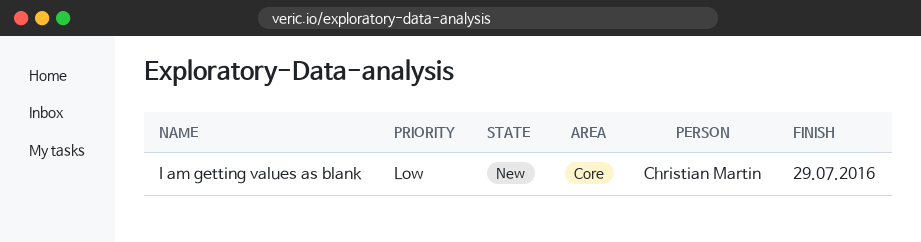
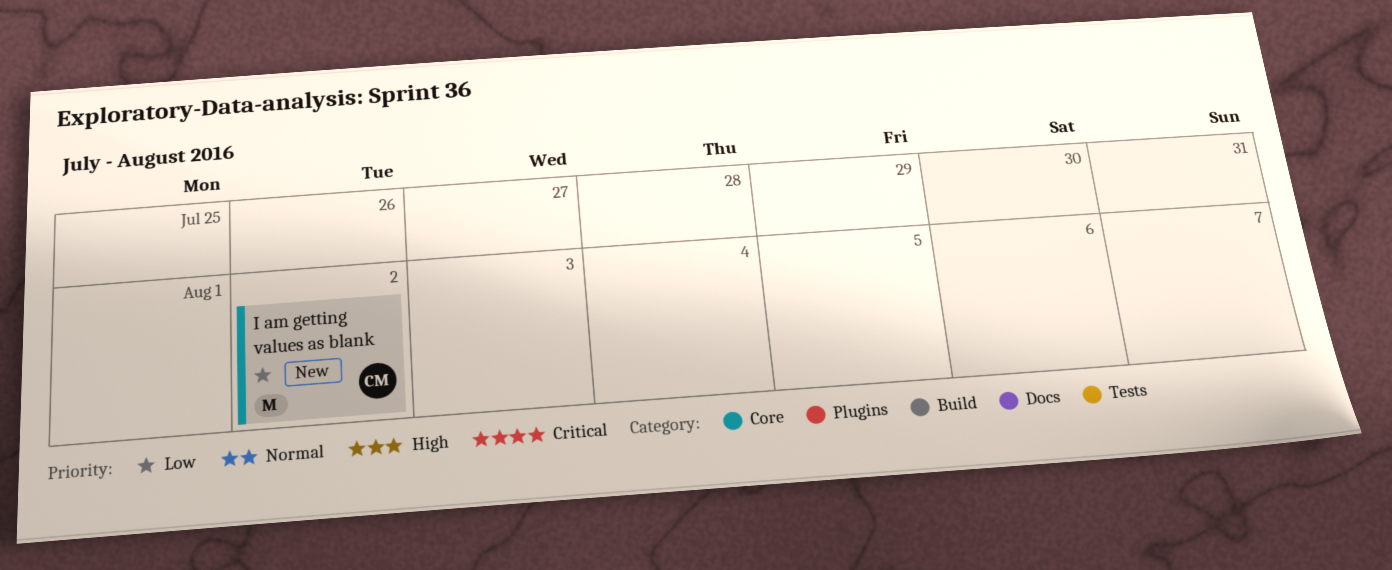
I am getting values as blank, due: Jul 29 -> Aug 2

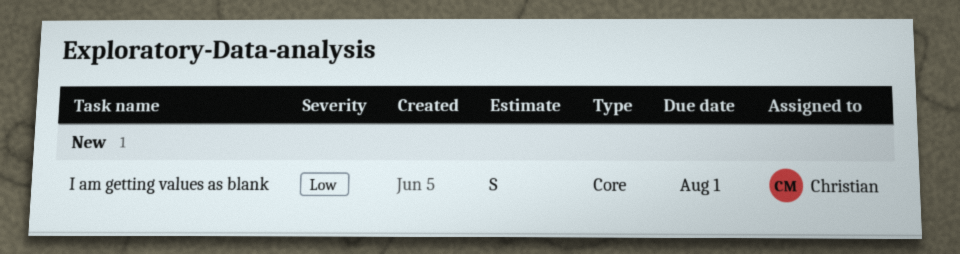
I am getting values as blank, estimate: M -> S
I am getting values as blank, due: Aug 2 -> Aug 1

